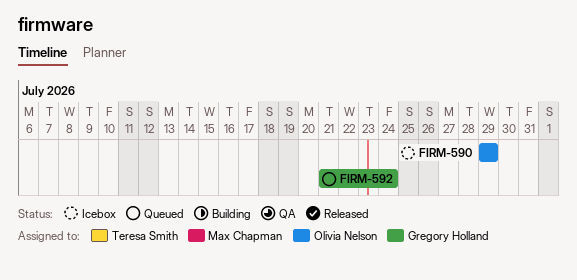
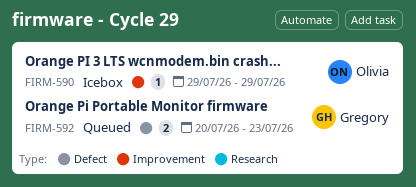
FIRM-592, start: Jul 21 -> Jul 20
FIRM-592, due: Jul 24 -> Jul 23

